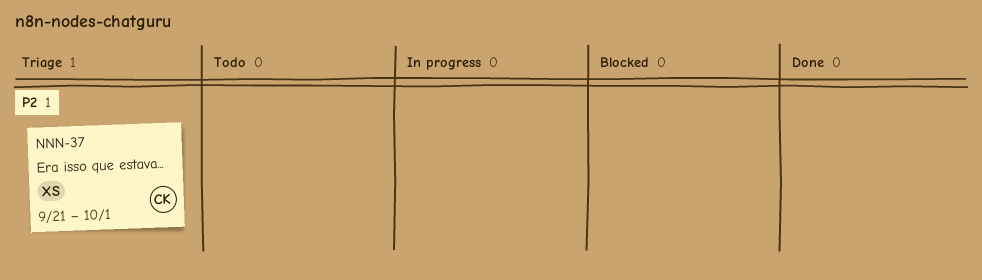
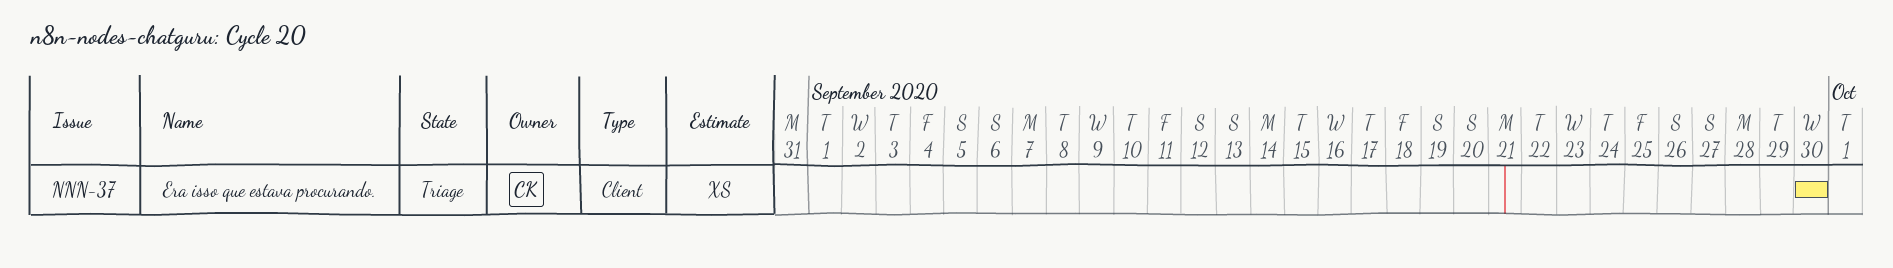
NNN-37, start: Sep 21 -> Sep 30
NNN-37, due: Oct 1 -> Sep 30

